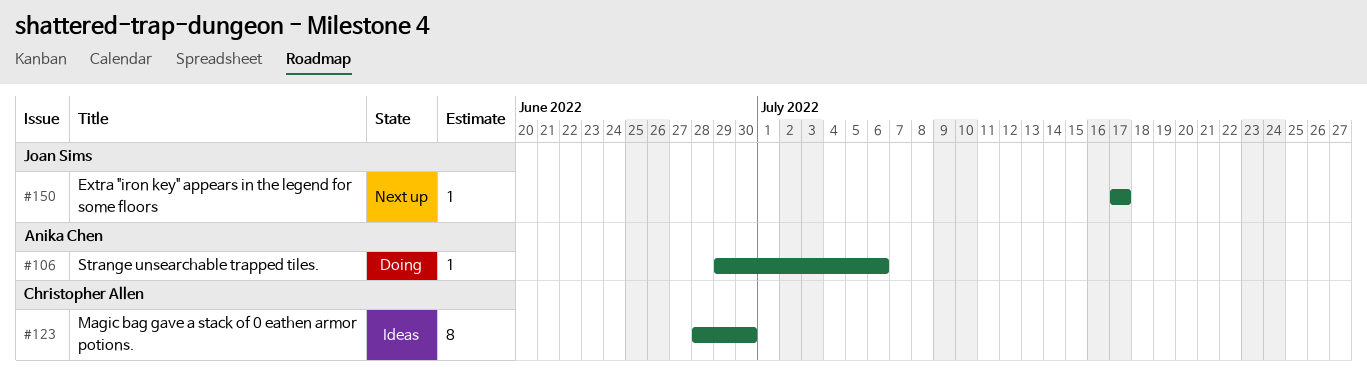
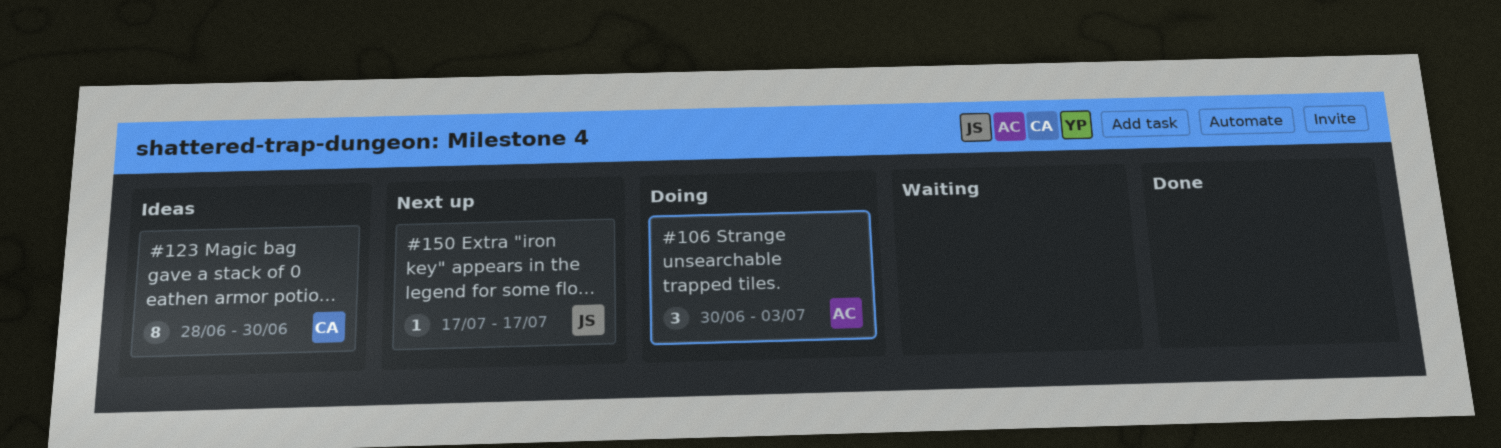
#106, estimate: 1 -> 3
#106, start: Jun 29 -> Jun 30
#106, due: Jul 6 -> Jul 3

